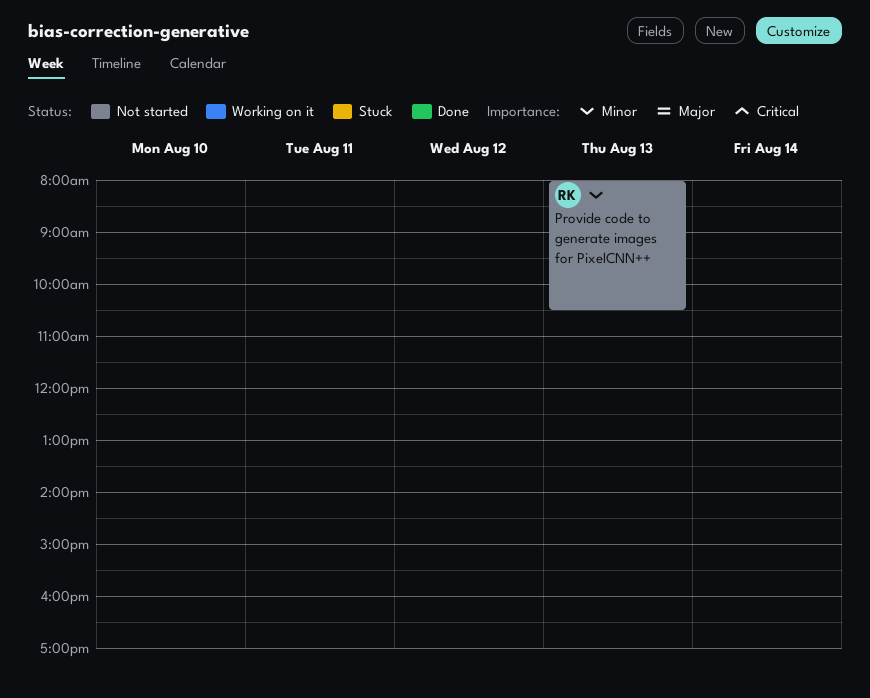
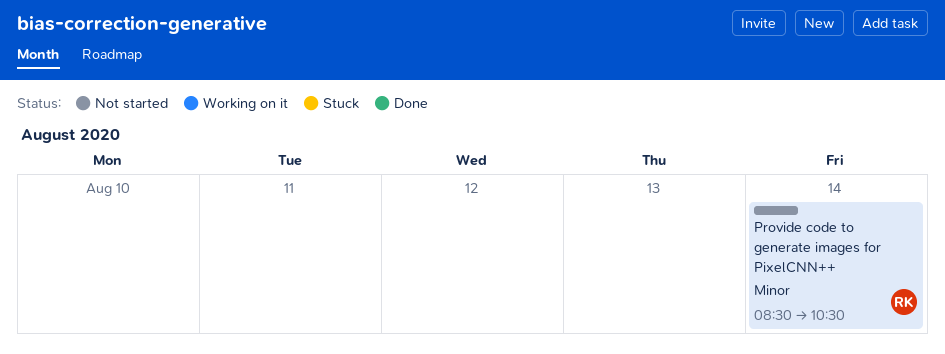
Provide code to generate images for PixelCNN++, day: Aug 13 -> Aug 14
Provide code to generate images for PixelCNN++, begins: 08:00 -> 08:30

